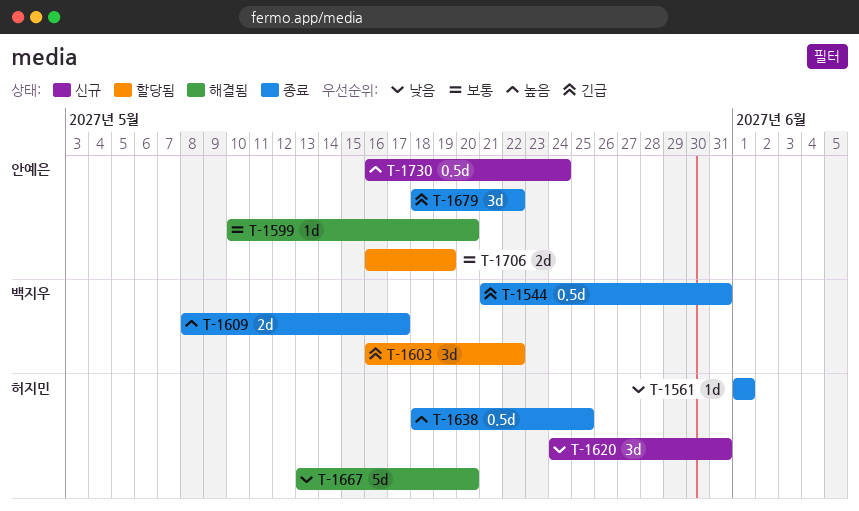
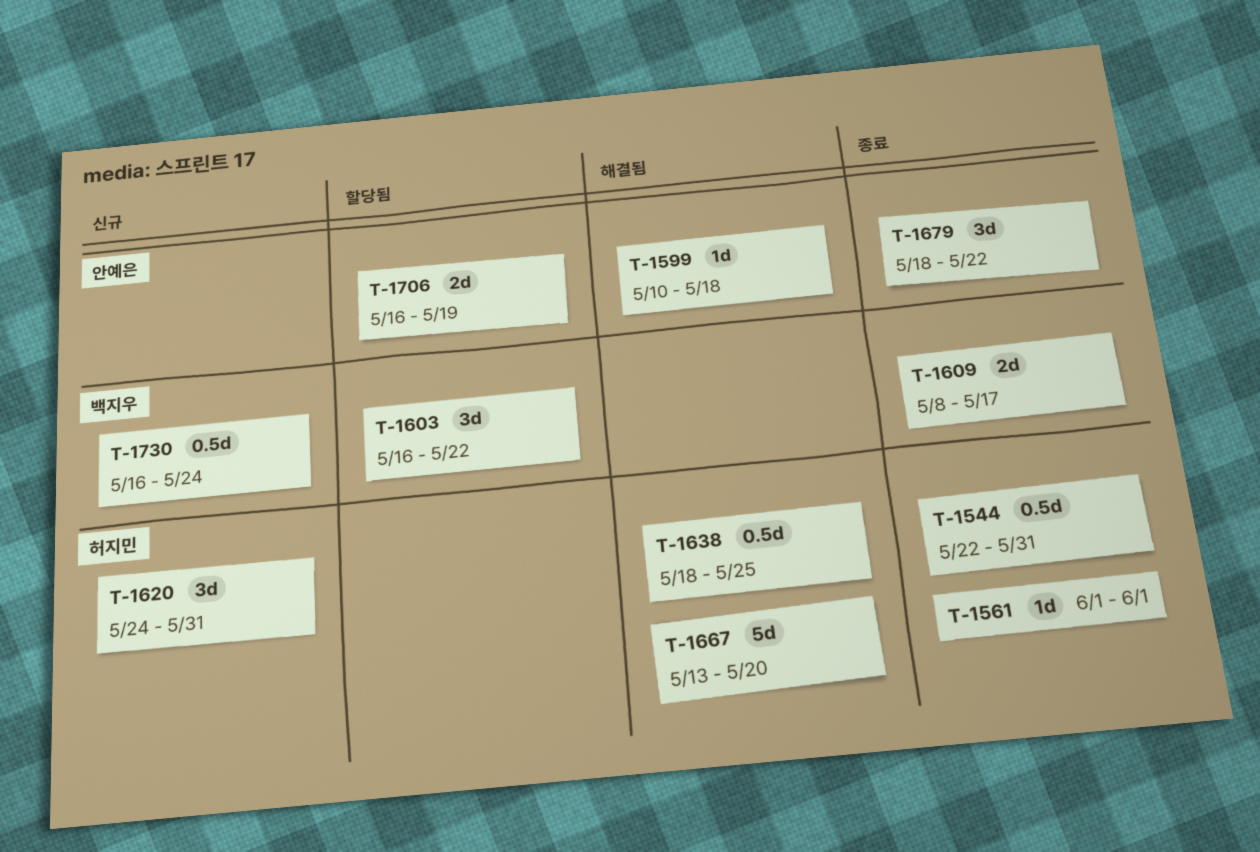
T-1544, owner: 백지우 -> 허지민
T-1544, start: May 21 -> May 22
T-1599, due: May 20 -> May 18
T-1638, status: 종료 -> 해결됨
T-1730, owner: 안예은 -> 백지우

